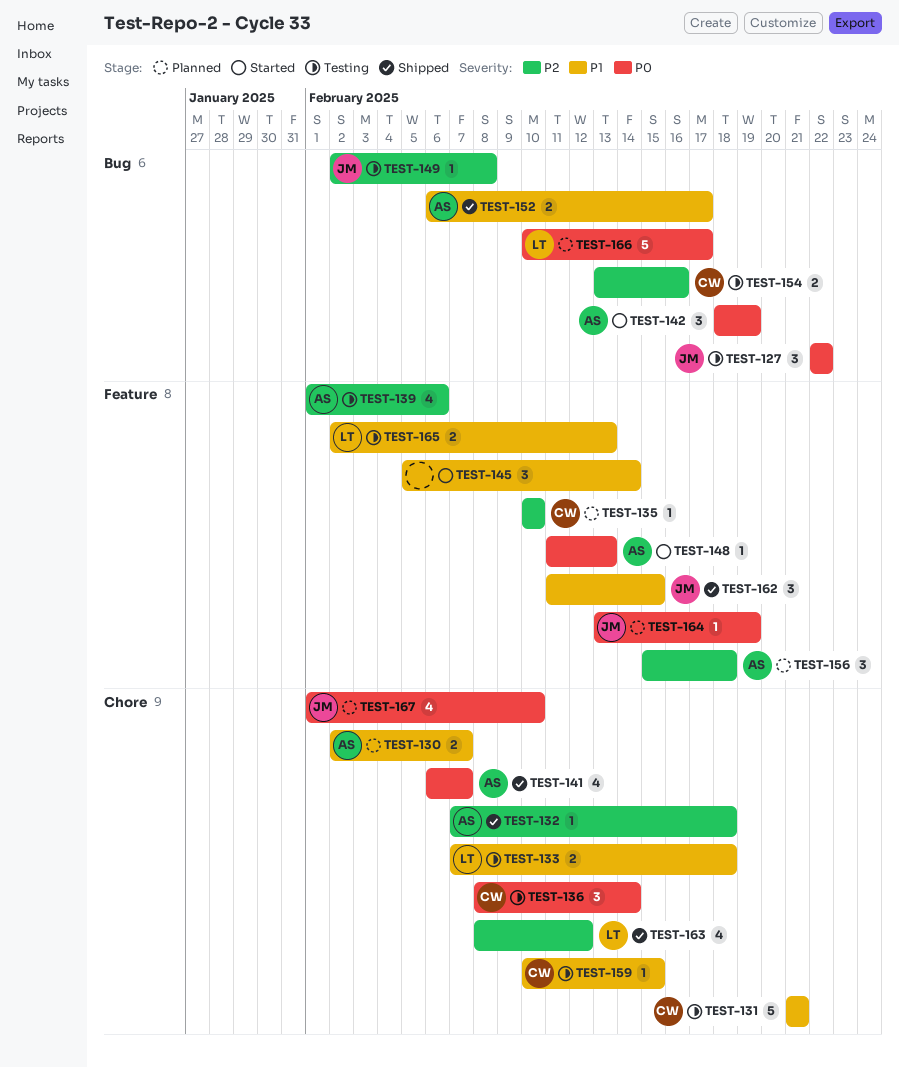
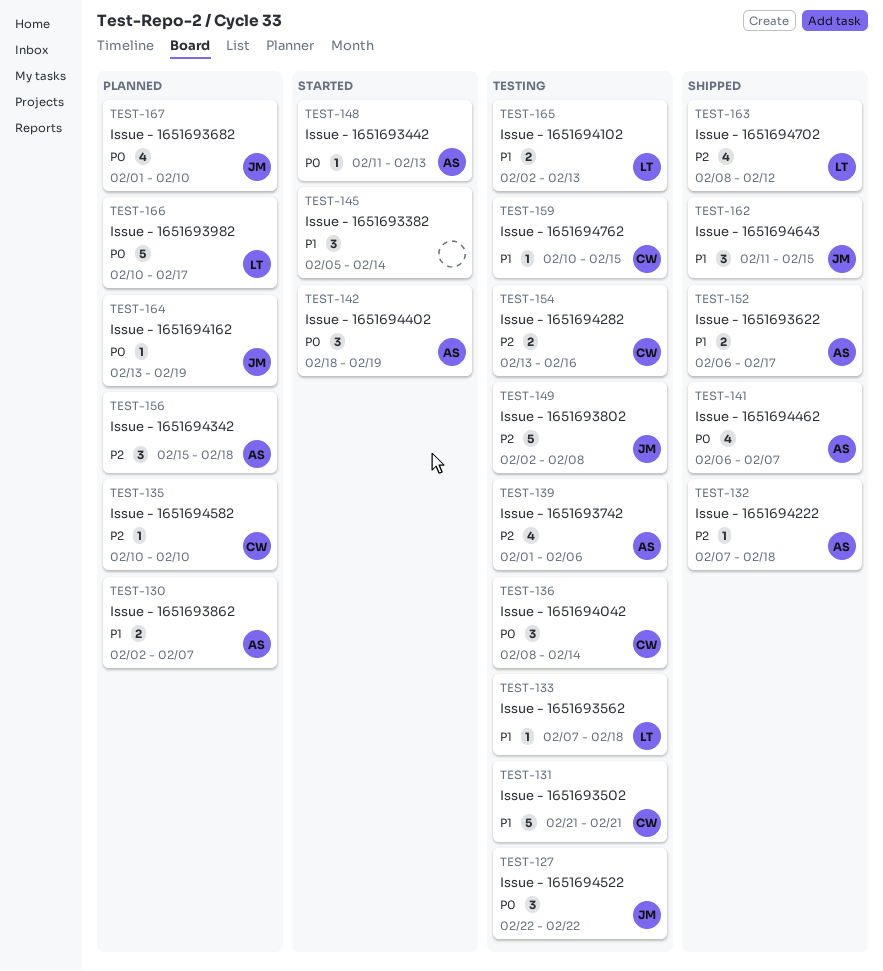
TEST-133, estimate: 2 -> 1
TEST-149, estimate: 1 -> 5

